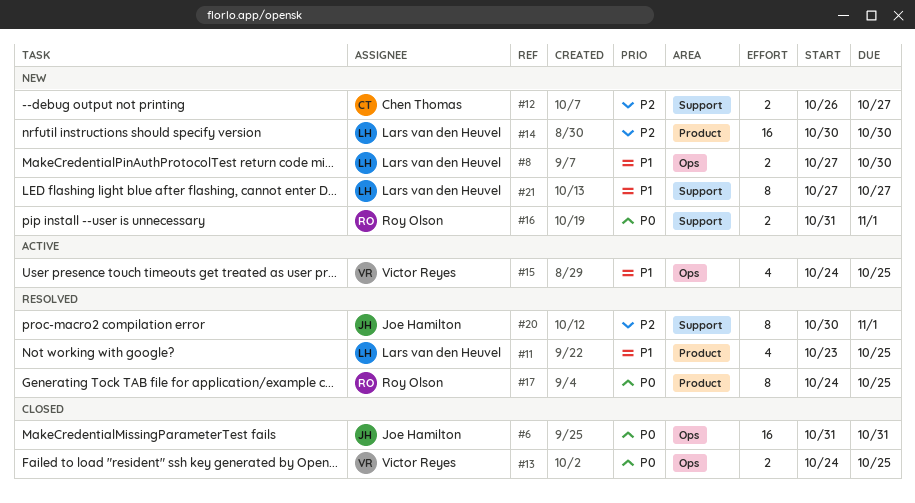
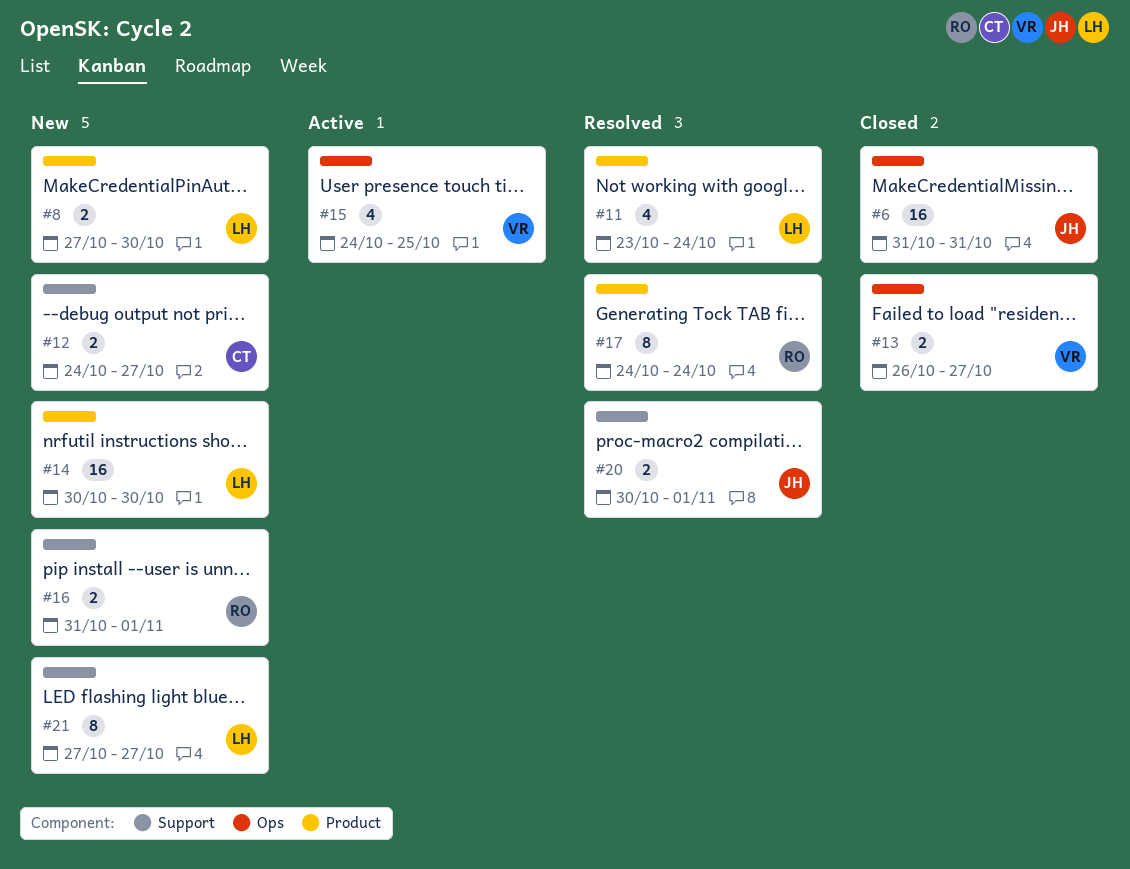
#8, label: Ops -> Product
#11, due: Oct 25 -> Oct 24
#12, start: Oct 26 -> Oct 24
#13, start: Oct 24 -> Oct 26
#13, due: Oct 25 -> Oct 27
#17, due: Oct 25 -> Oct 24
#20, estimate: 8 -> 2

